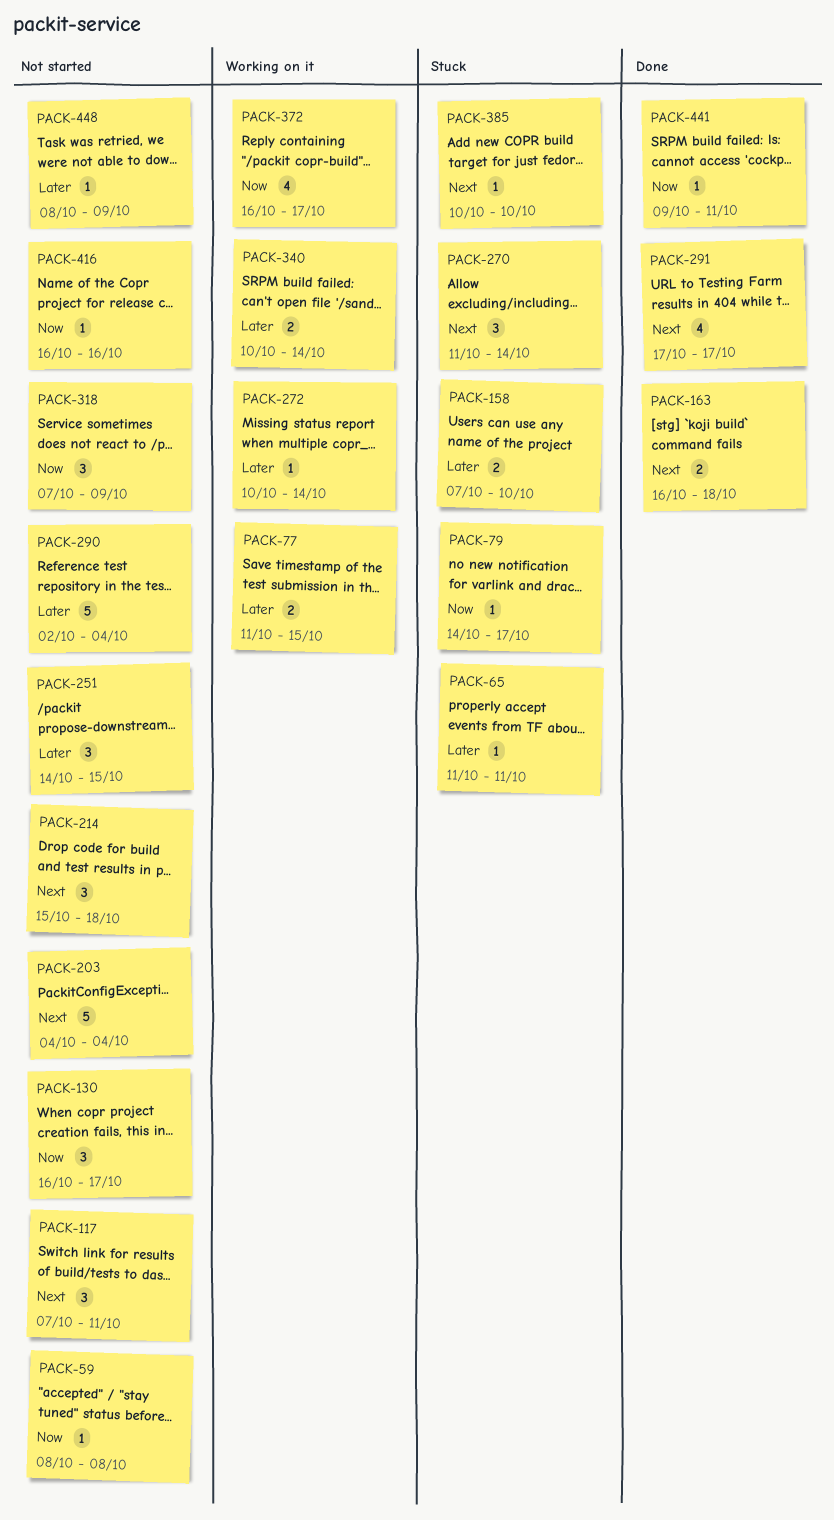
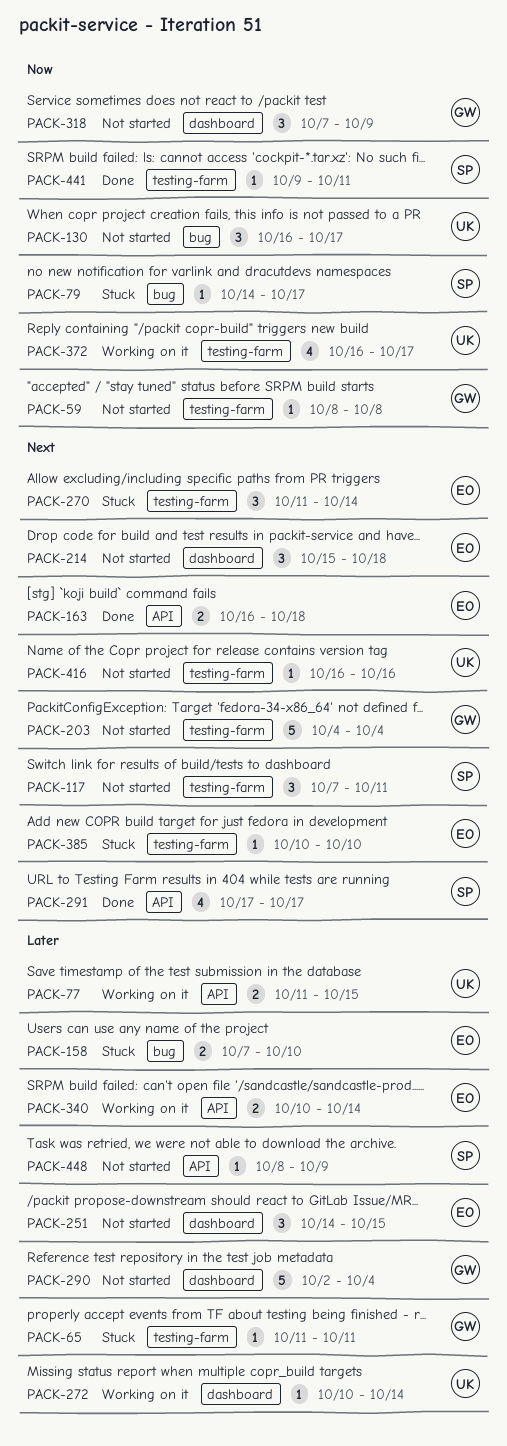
PACK-416, priority: Now -> Next

